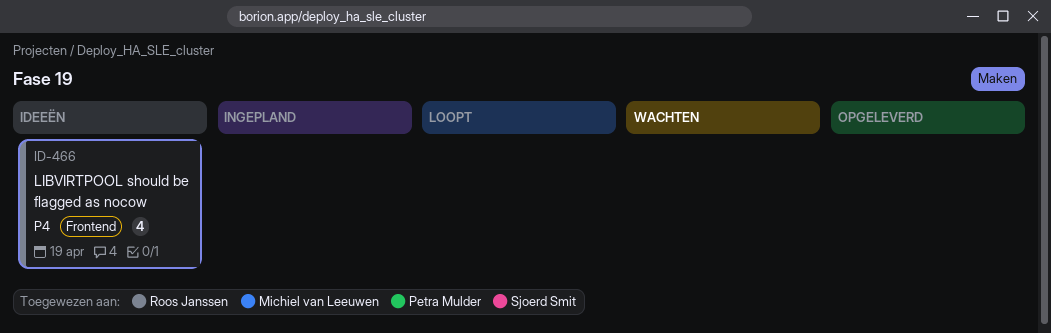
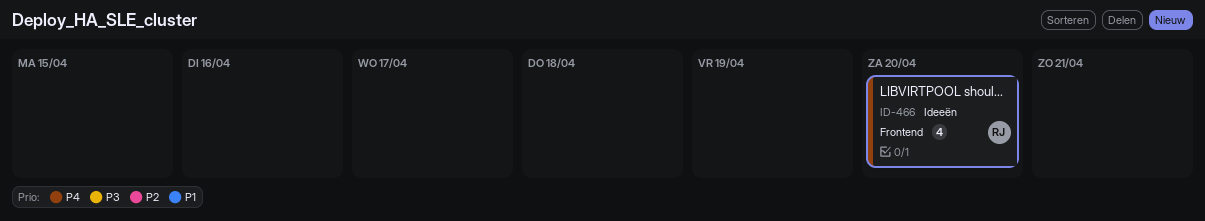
ID-466, due: Apr 19 -> Apr 20

